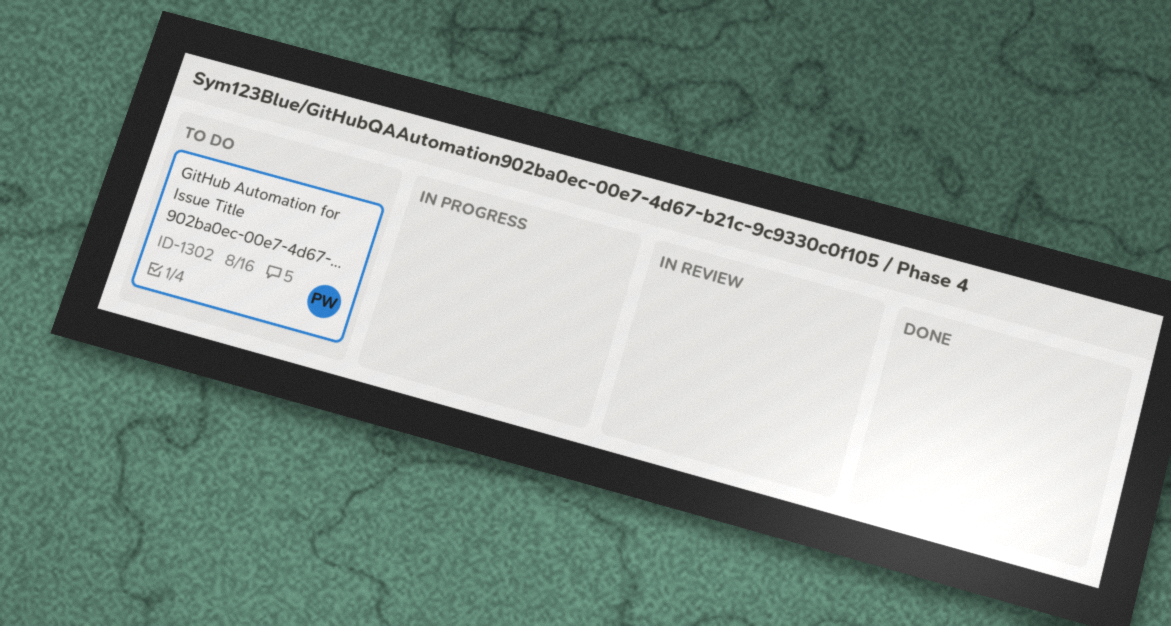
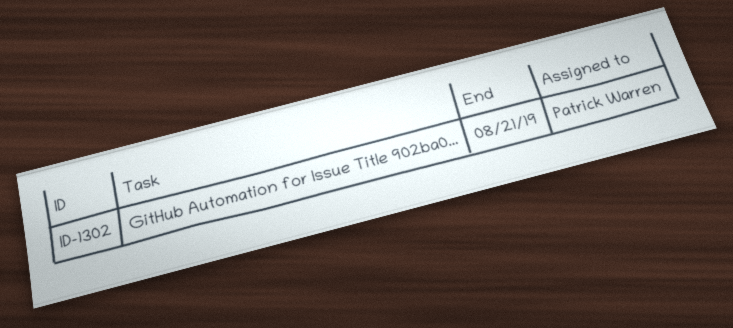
ID-1302, due: Aug 16 -> Aug 21

